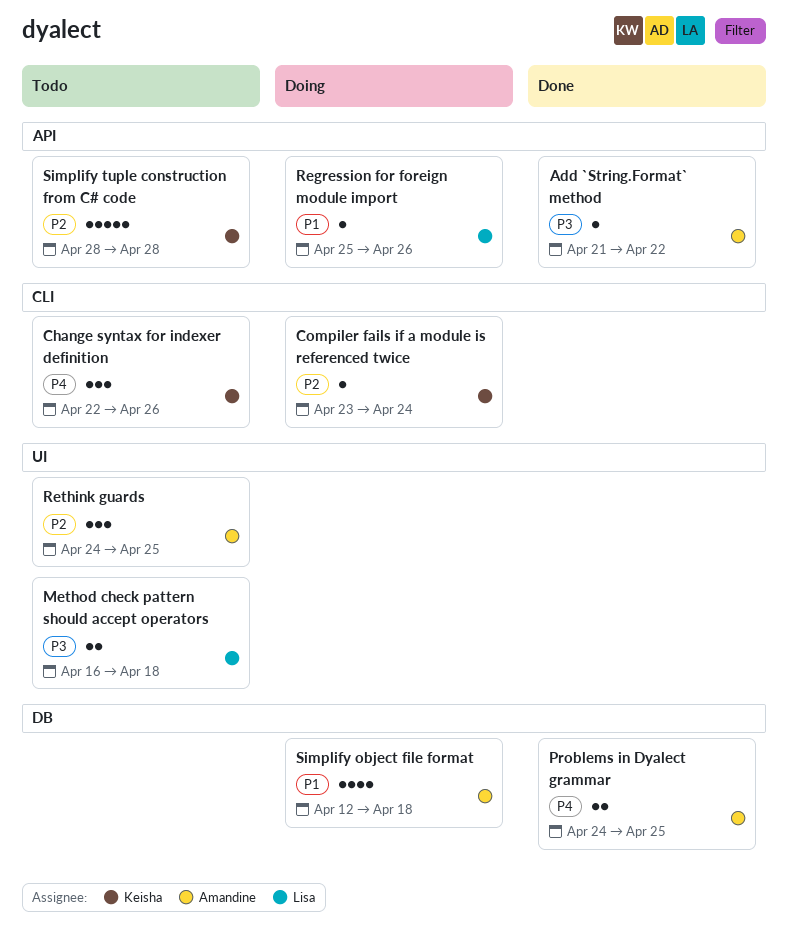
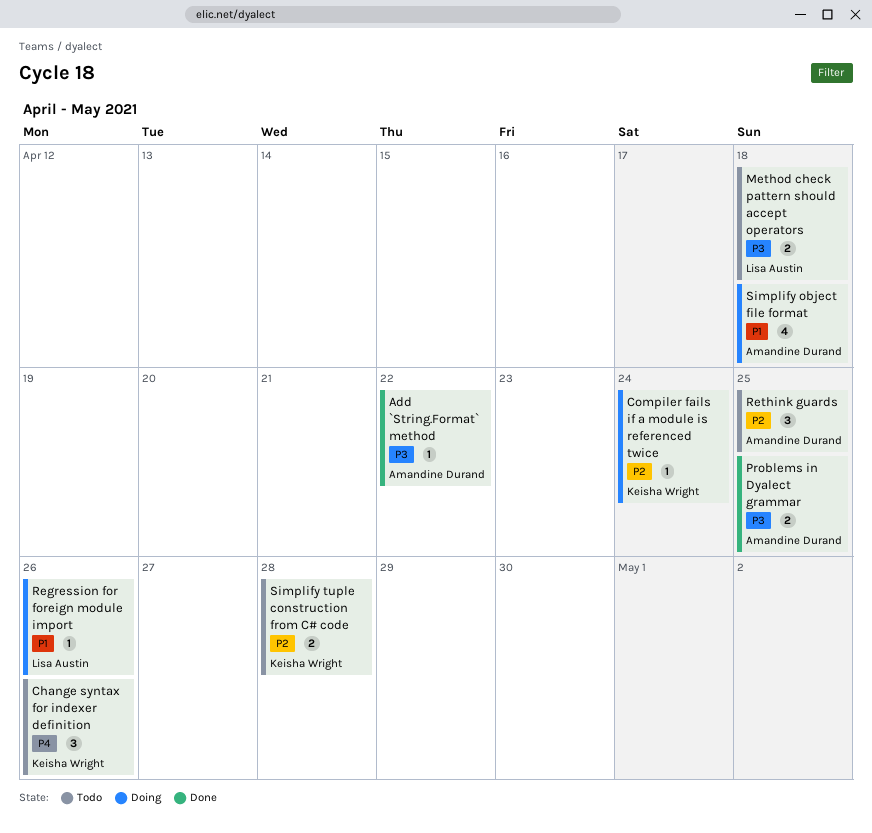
Problems in Dyalect grammar, priority: P4 -> P3
Simplify tuple construction from C# code, estimate: 5 -> 2

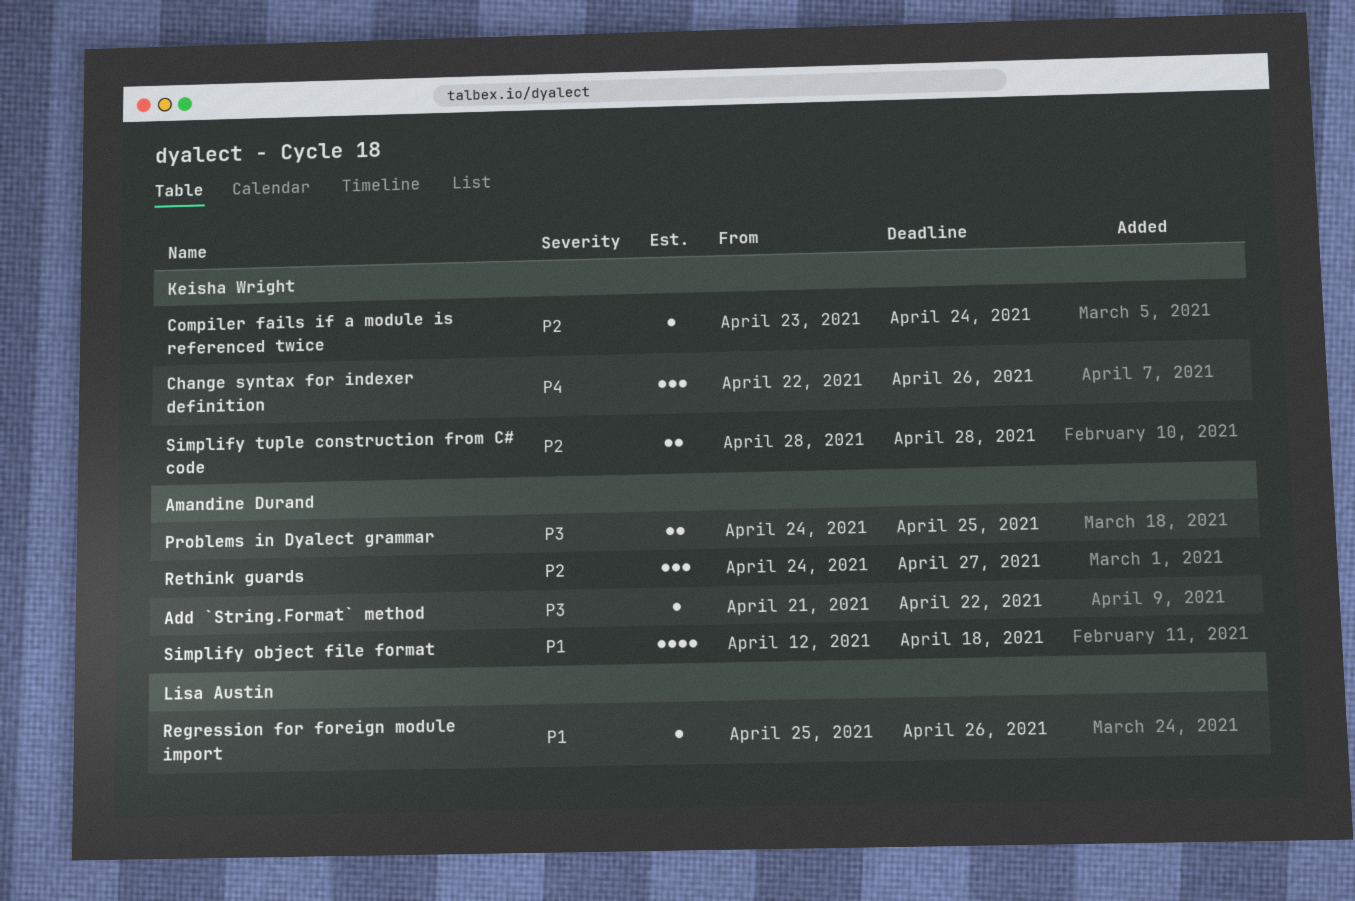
Method check pattern should accept operators: present -> none
Rethink guards, due: Apr 25 -> Apr 27

